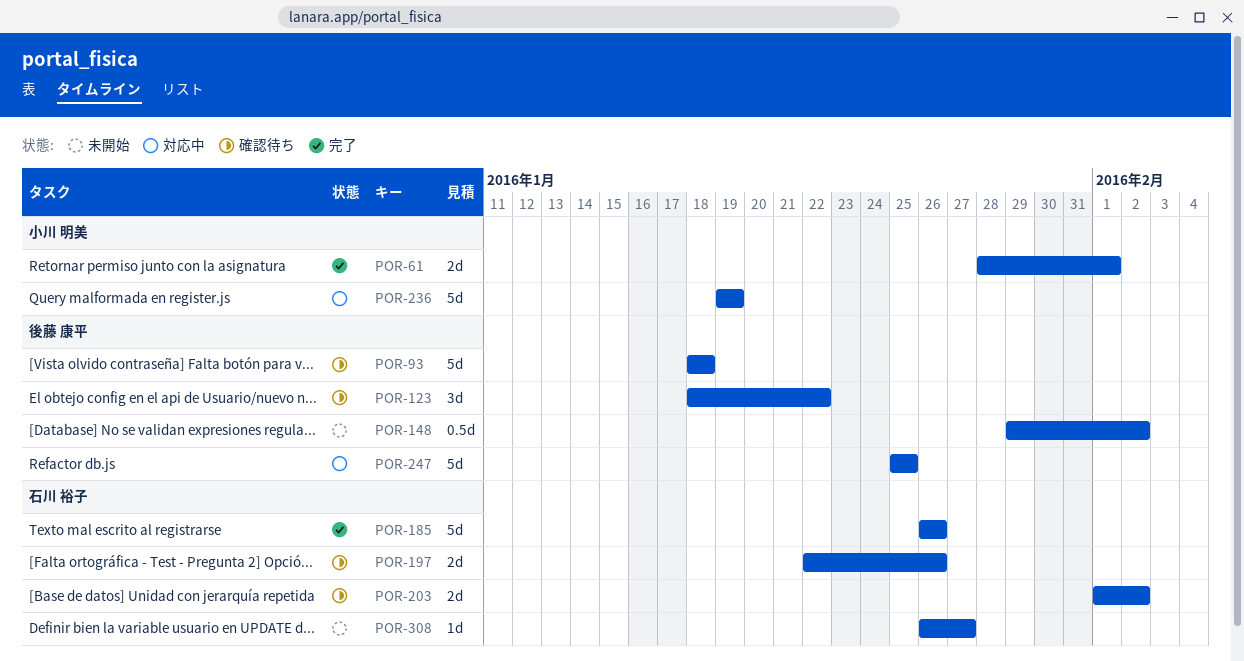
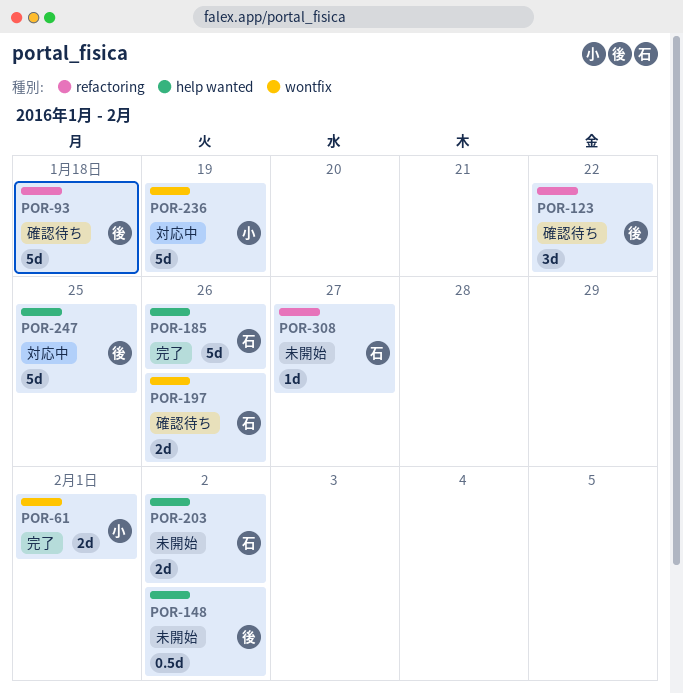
POR-203, status: 確認待ち -> 未開始

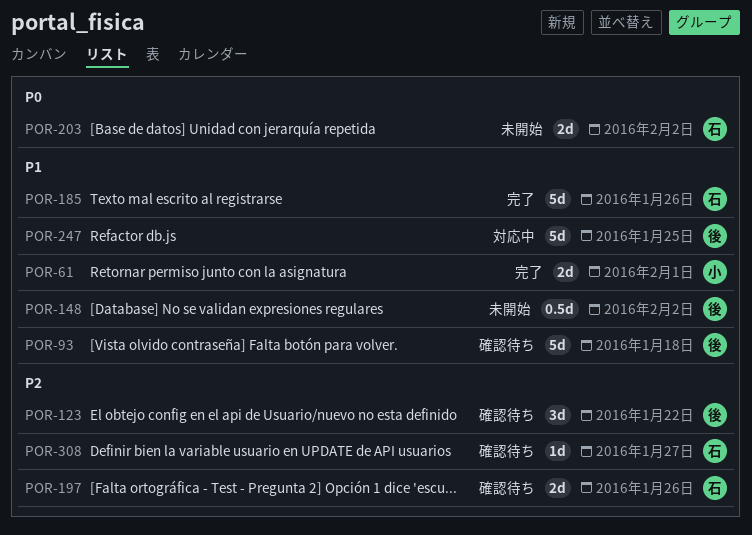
POR-236: present -> none
POR-308, status: 未開始 -> 確認待ち

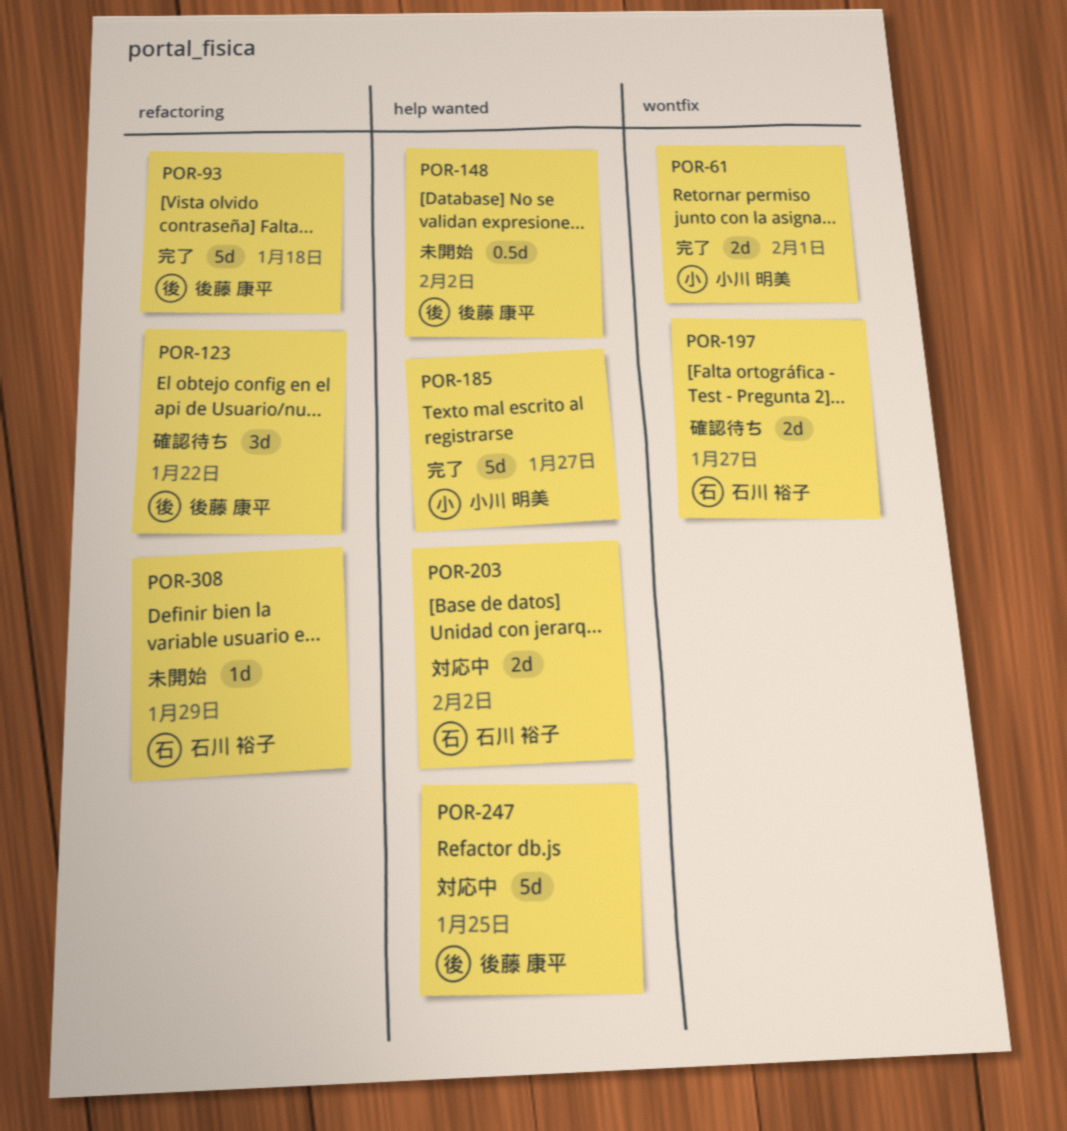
POR-93, status: 確認待ち -> 完了
POR-185, owner: 石川 裕子 -> 小川 明美
POR-185, due: Jan 26 -> Jan 27
POR-197, due: Jan 26 -> Jan 27
POR-203, status: 未開始 -> 対応中
POR-308, status: 確認待ち -> 未開始
POR-308, due: Jan 27 -> Jan 29

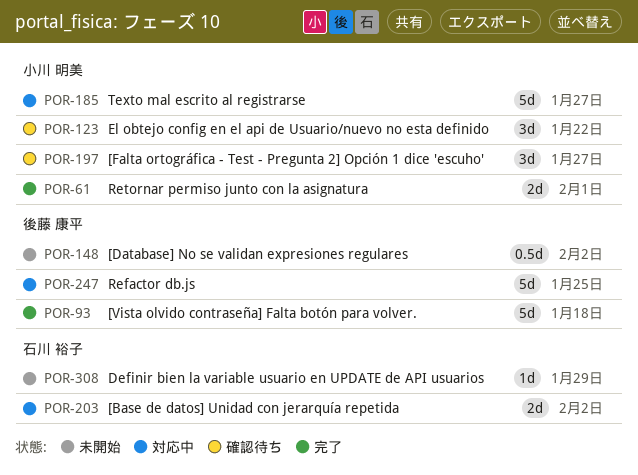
POR-123, owner: 後藤 康平 -> 小川 明美
POR-185, status: 完了 -> 対応中
POR-197, owner: 石川 裕子 -> 小川 明美
POR-197, estimate: 2d -> 3d

